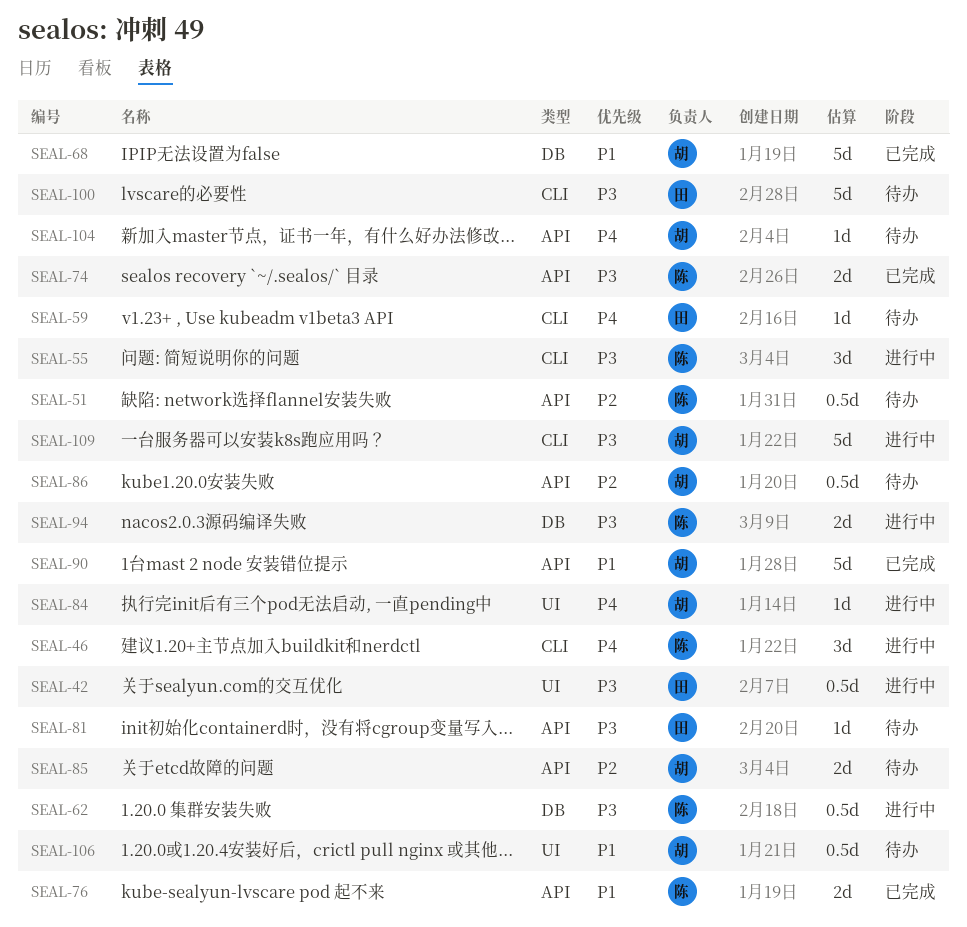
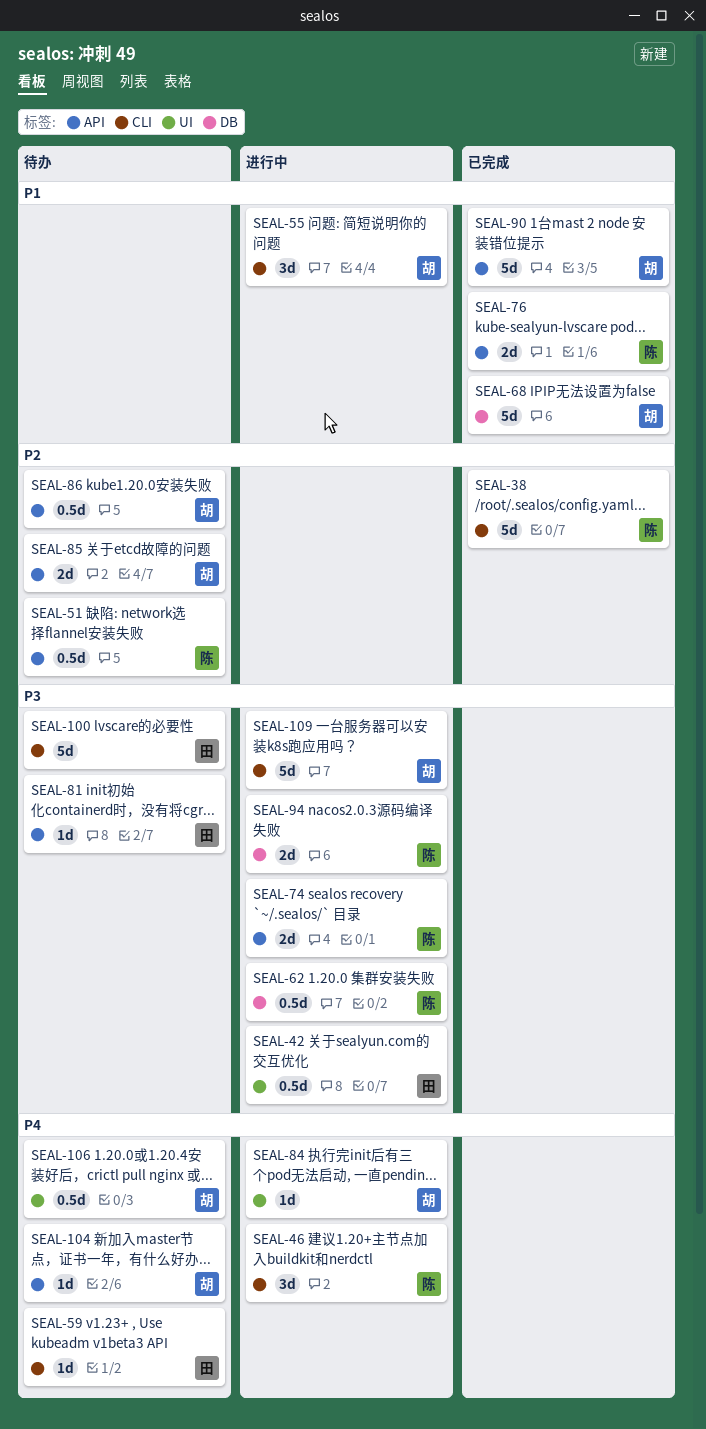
SEAL-38: none -> present
SEAL-55, owner: 陈 -> 胡
SEAL-55, priority: P3 -> P1
SEAL-74, status: 已完成 -> 进行中
SEAL-106, priority: P1 -> P4

